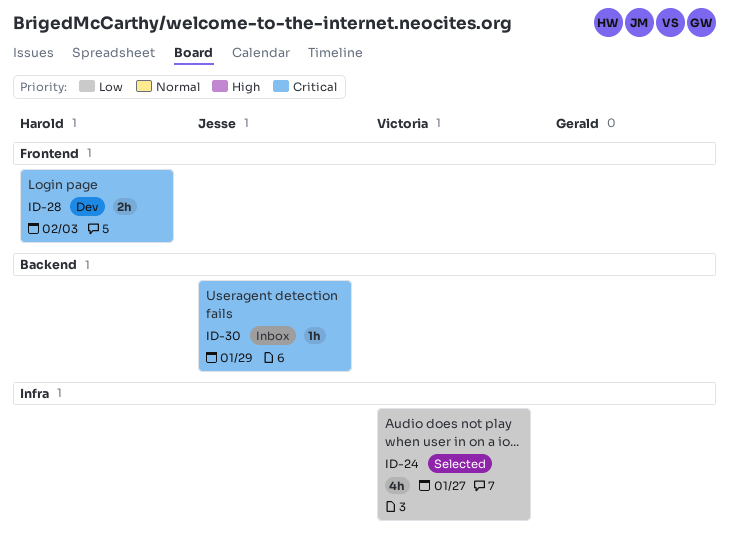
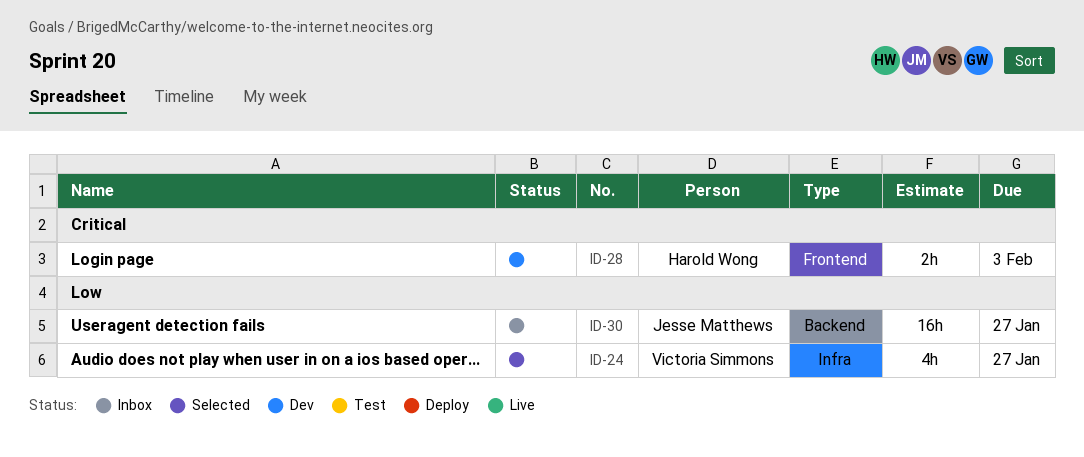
ID-30, priority: Critical -> Low
ID-30, estimate: 1h -> 16h
ID-30, due: Jan 29 -> Jan 27

